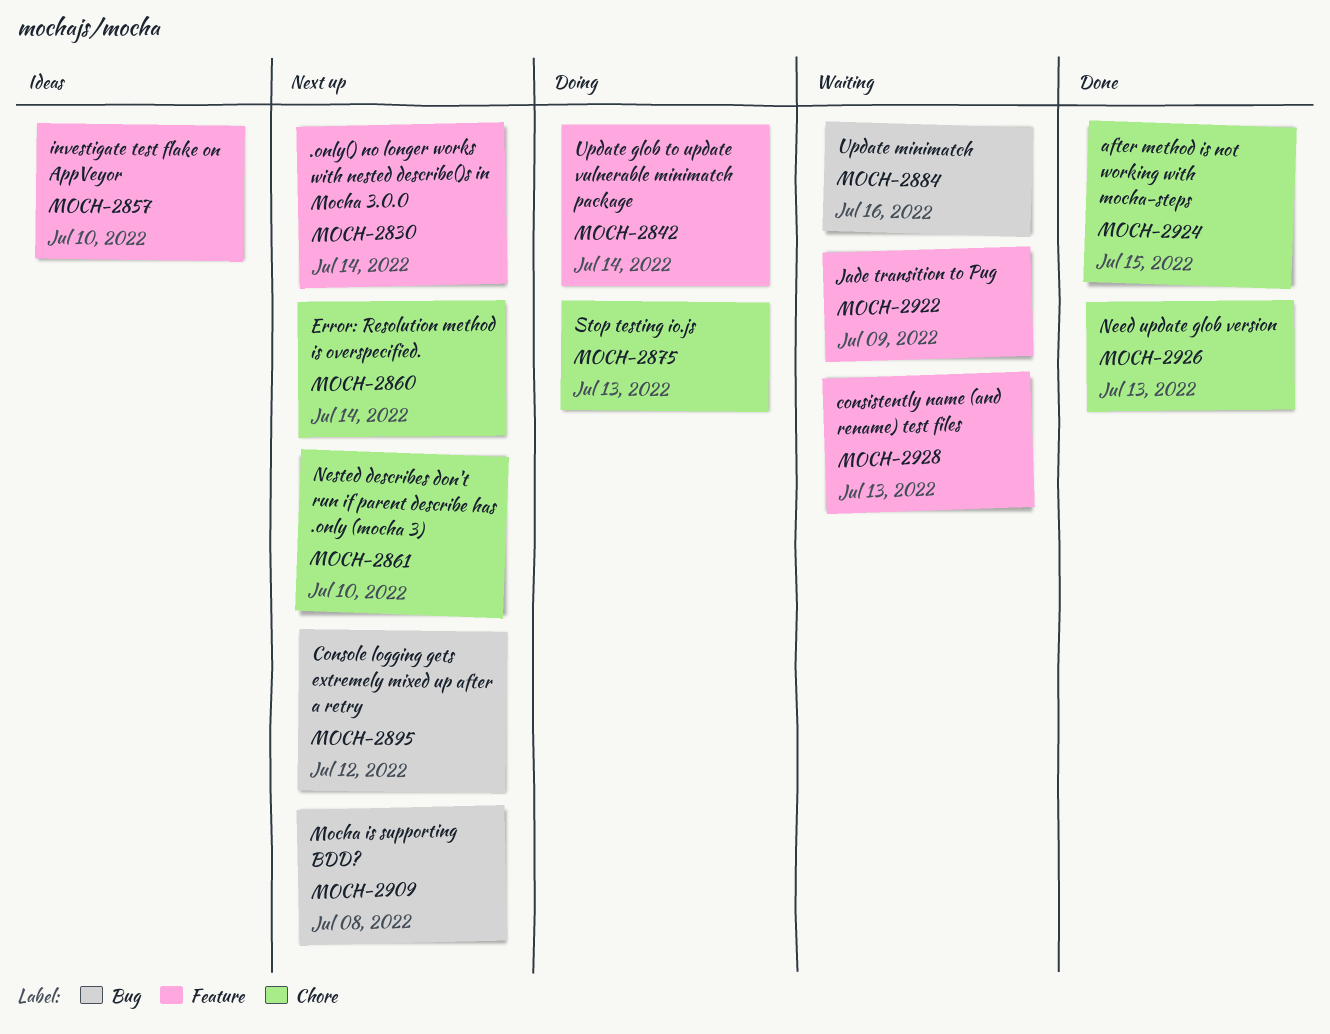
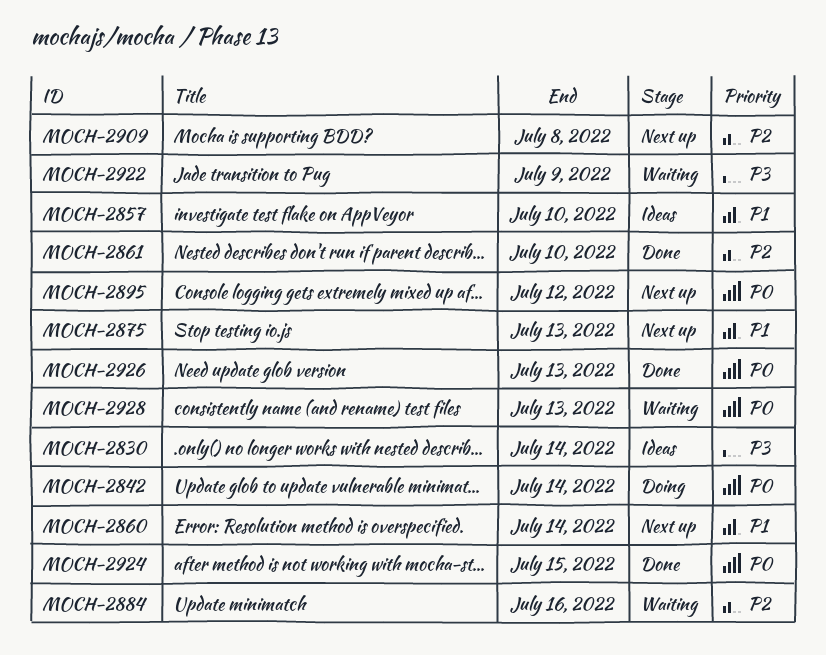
MOCH-2830, status: Next up -> Ideas
MOCH-2861, status: Next up -> Done
MOCH-2875, status: Doing -> Next up

